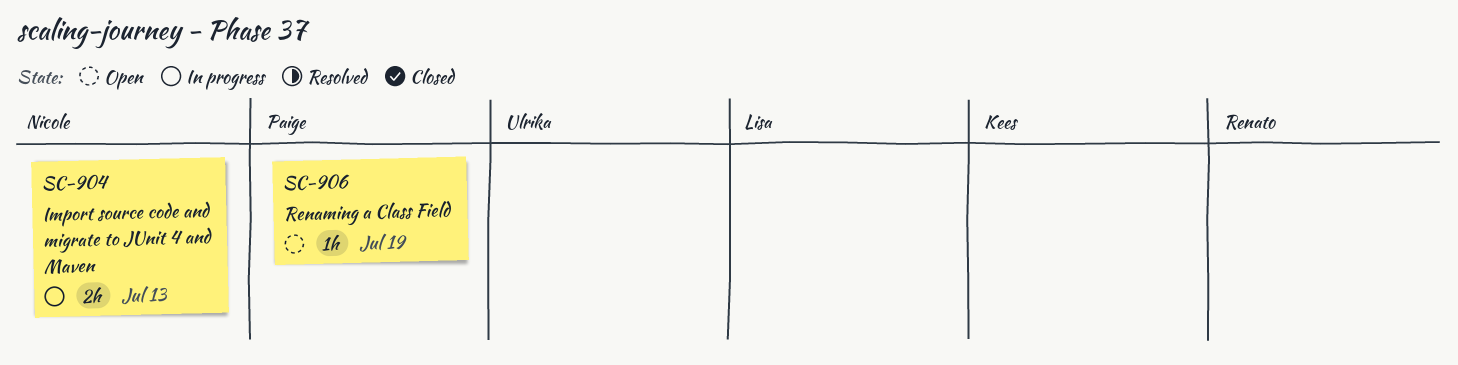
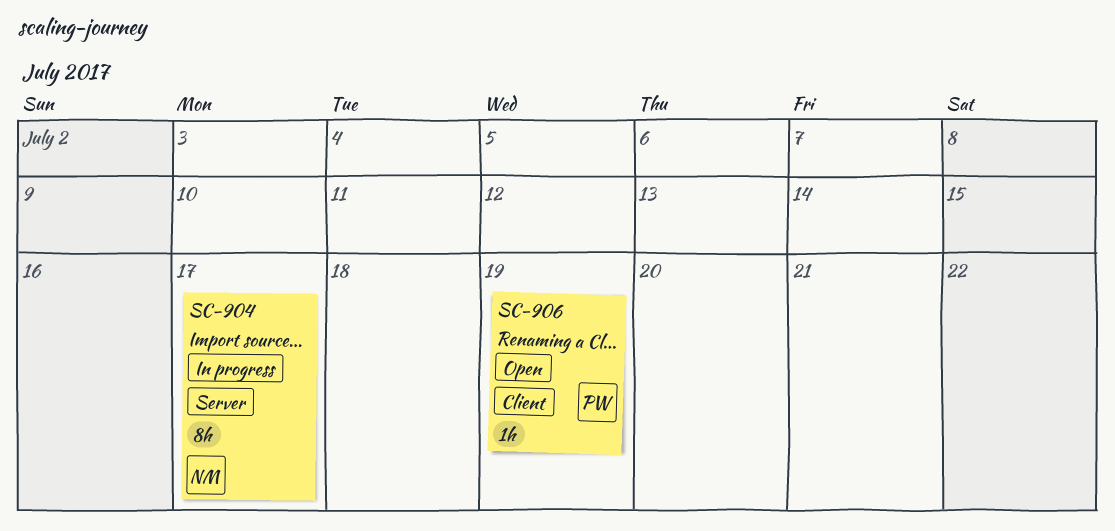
SC-904, estimate: 2h -> 8h
SC-904, due: Jul 13 -> Jul 17

